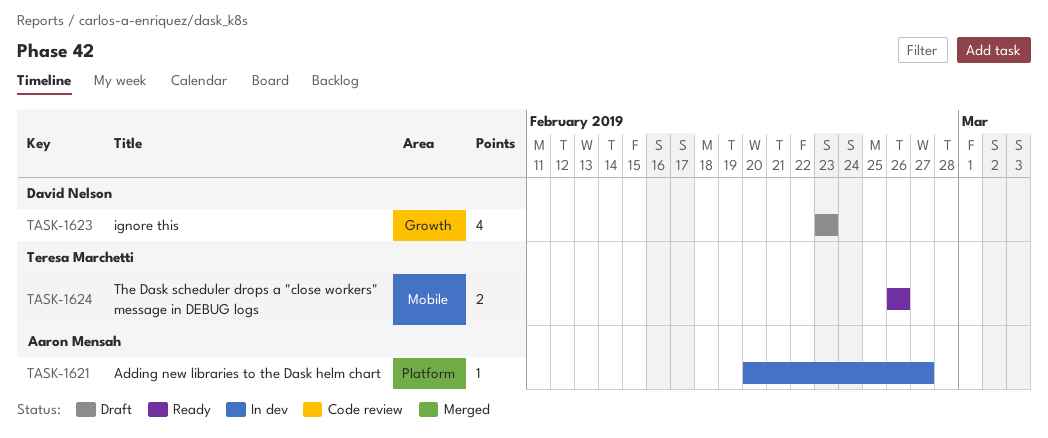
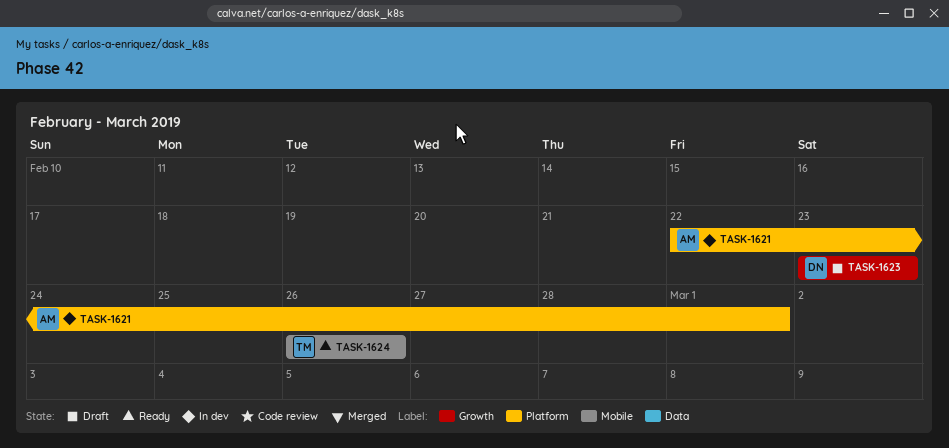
TASK-1621, start: Feb 20 -> Feb 22
TASK-1621, due: Feb 27 -> Mar 1

